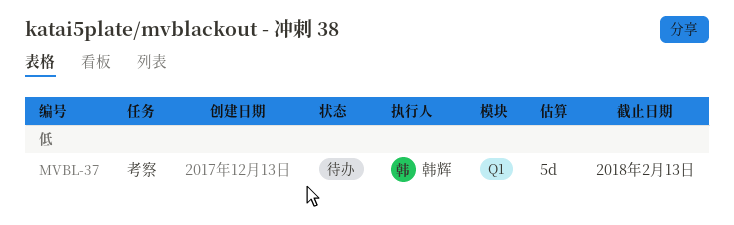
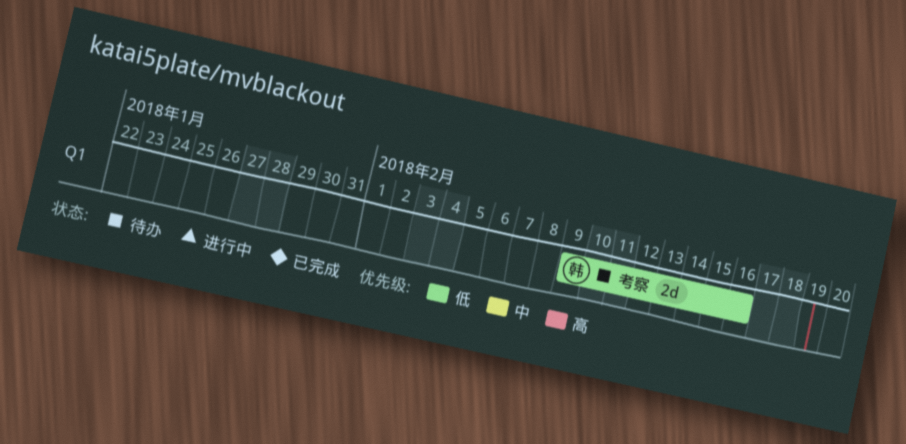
考察, estimate: 5d -> 2d
考察, due: Feb 13 -> Feb 16

